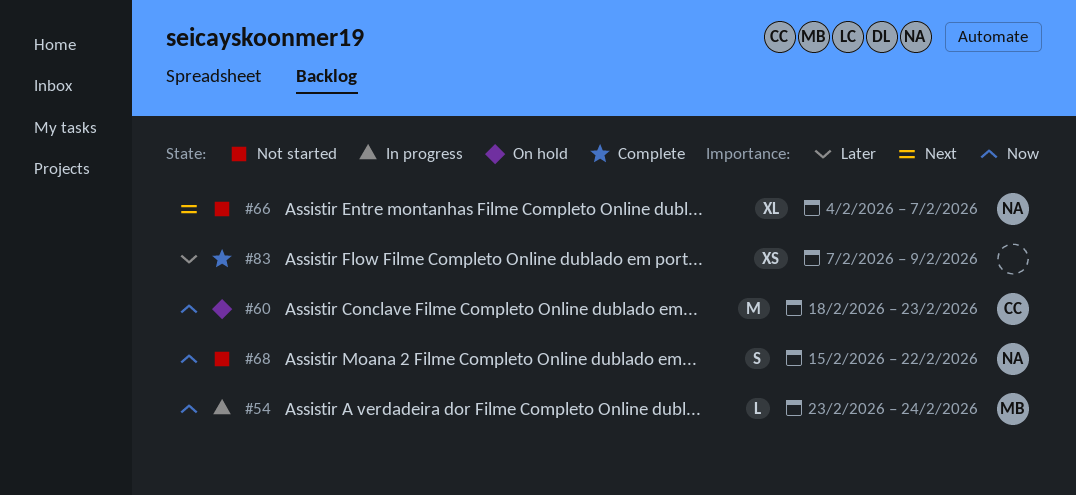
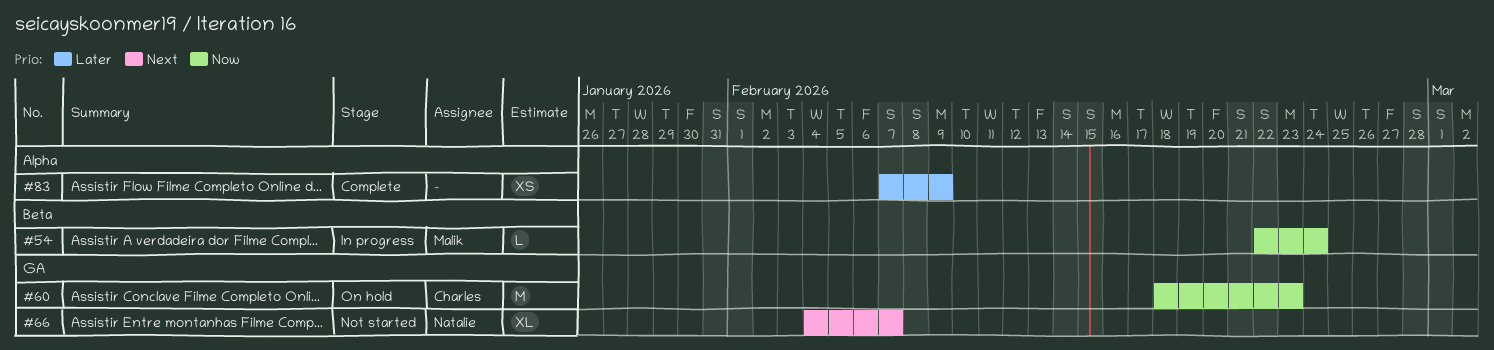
#54, start: Feb 23 -> Feb 22
#68: present -> none

